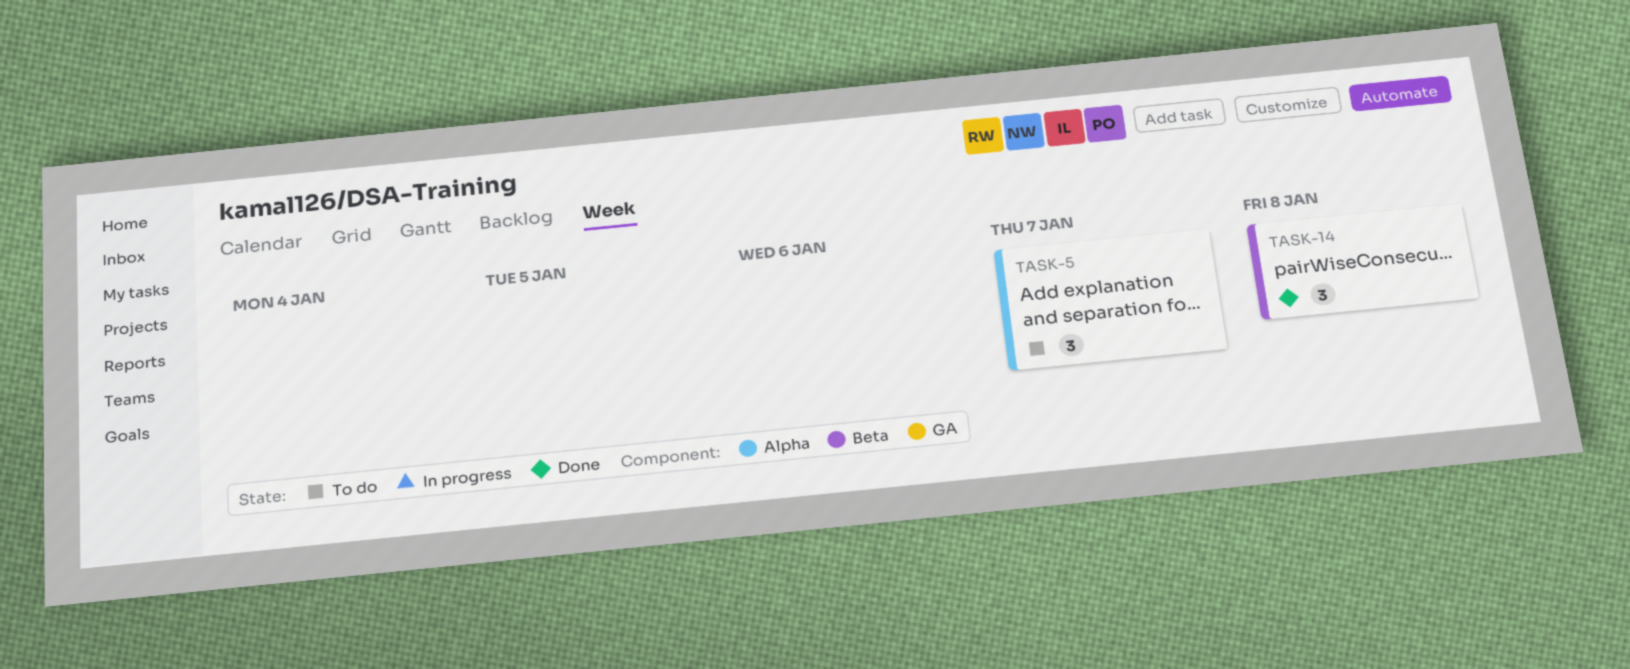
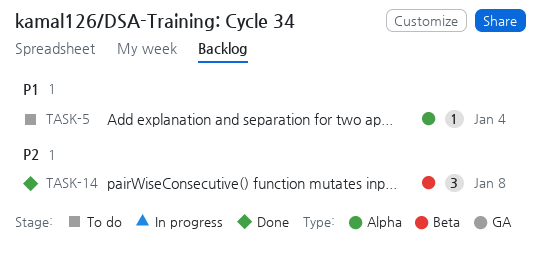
TASK-5, estimate: 3 -> 1
TASK-5, due: Jan 7 -> Jan 4

